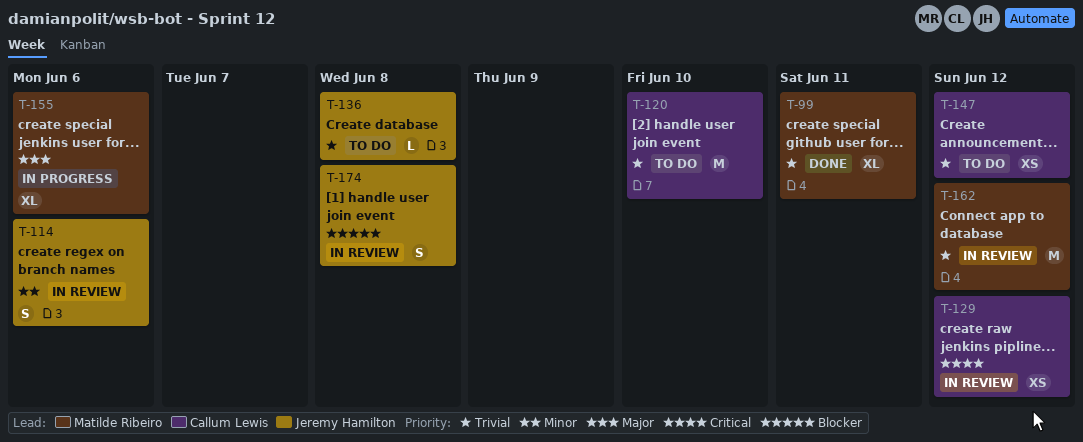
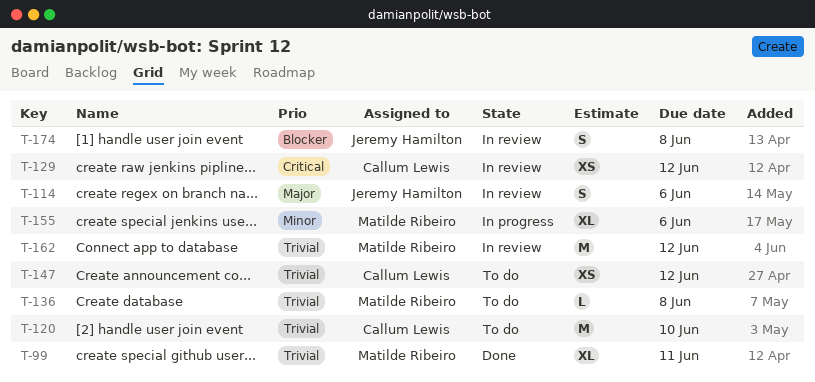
T-114, priority: Minor -> Major
T-136, owner: Jeremy Hamilton -> Matilde Ribeiro
T-155, priority: Major -> Minor

